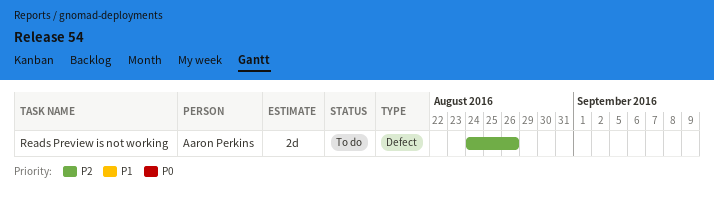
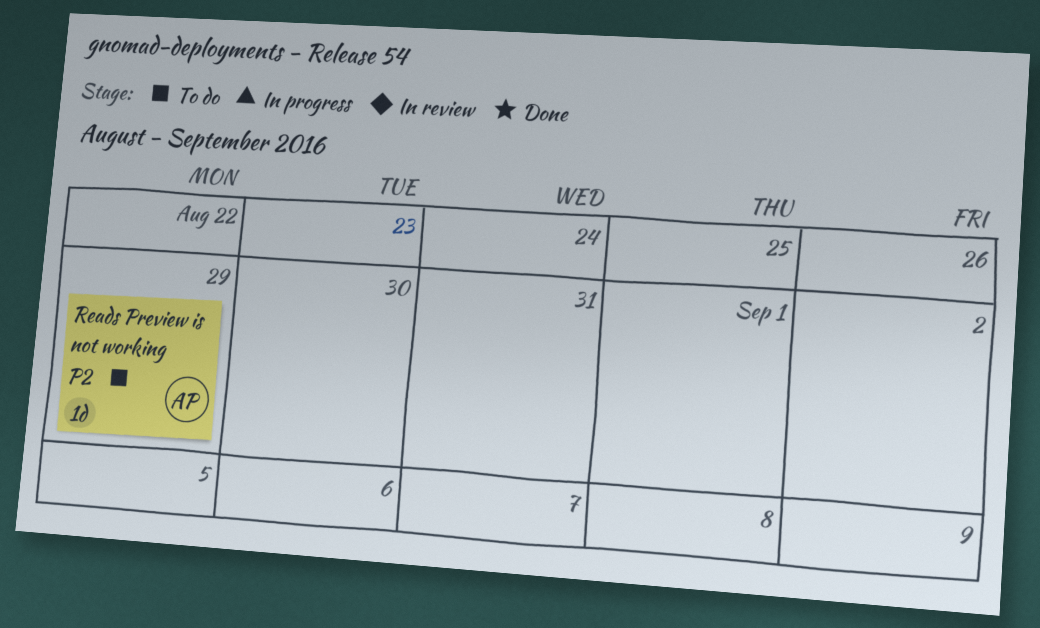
Reads Preview is not working, estimate: 2d -> 1d
Reads Preview is not working, due: Aug 26 -> Aug 29

